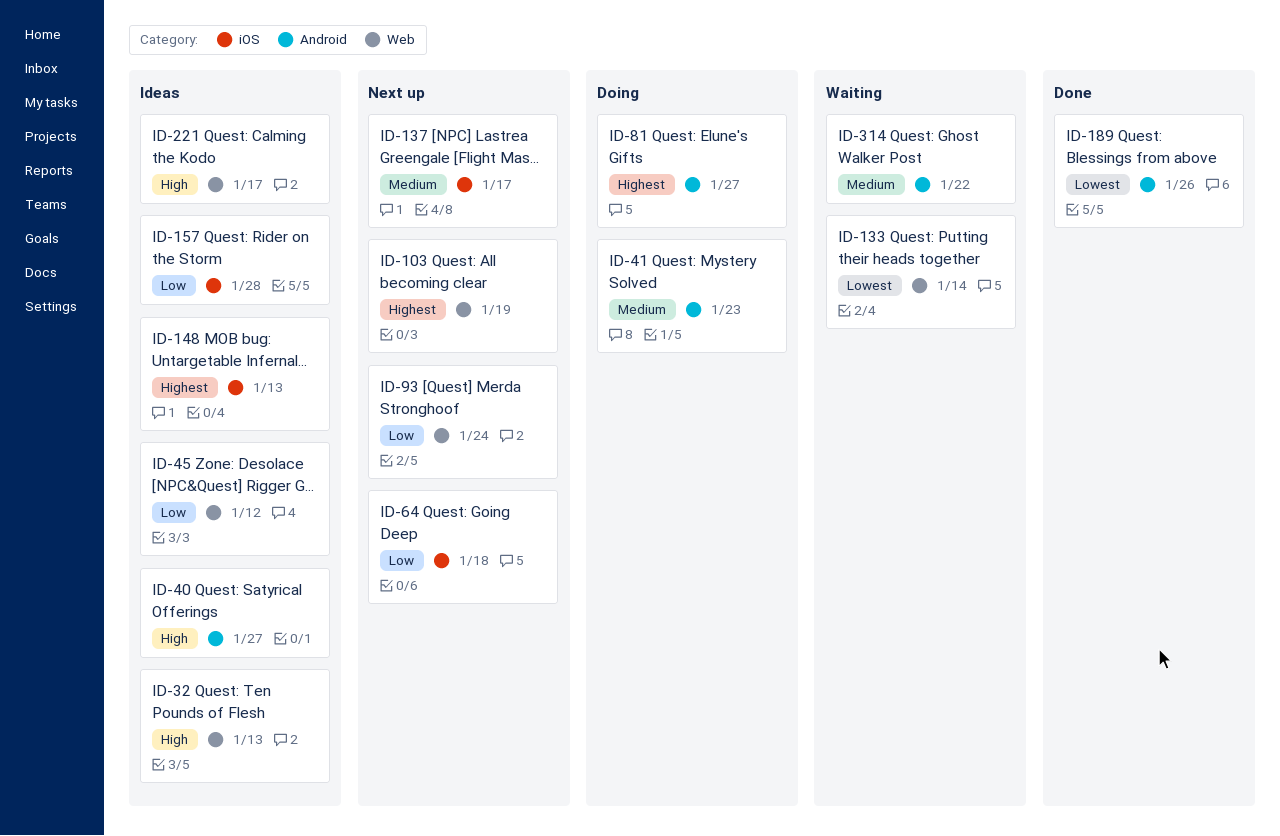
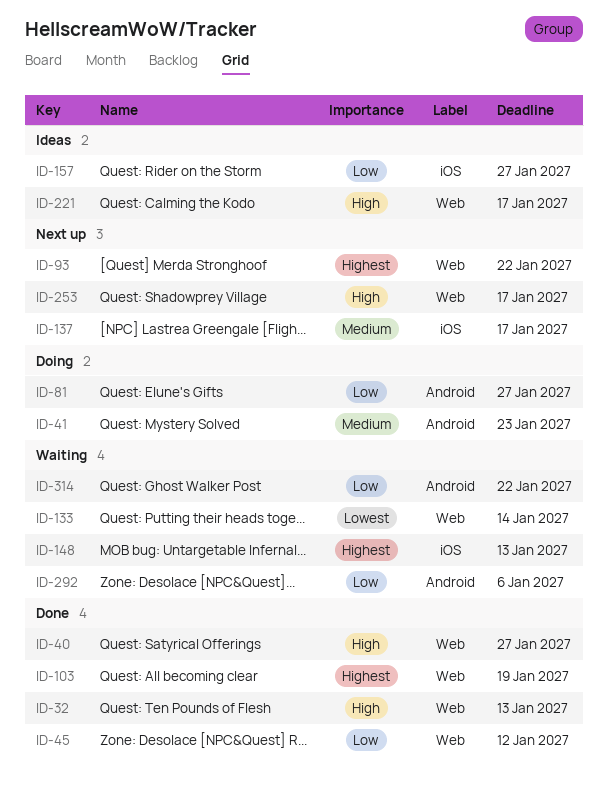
ID-32, status: Ideas -> Done
ID-40, status: Ideas -> Done
ID-40, label: Android -> Web
ID-45, status: Ideas -> Done
ID-64: present -> none
ID-81, priority: Highest -> Low
ID-93, priority: Low -> Highest
ID-93, due: Jan 24 -> Jan 22
ID-103, status: Next up -> Done
ID-148, status: Ideas -> Waiting
ID-157, due: Jan 28 -> Jan 27
ID-189: present -> none
ID-253: none -> present
ID-292: none -> present
ID-314, priority: Medium -> Low

